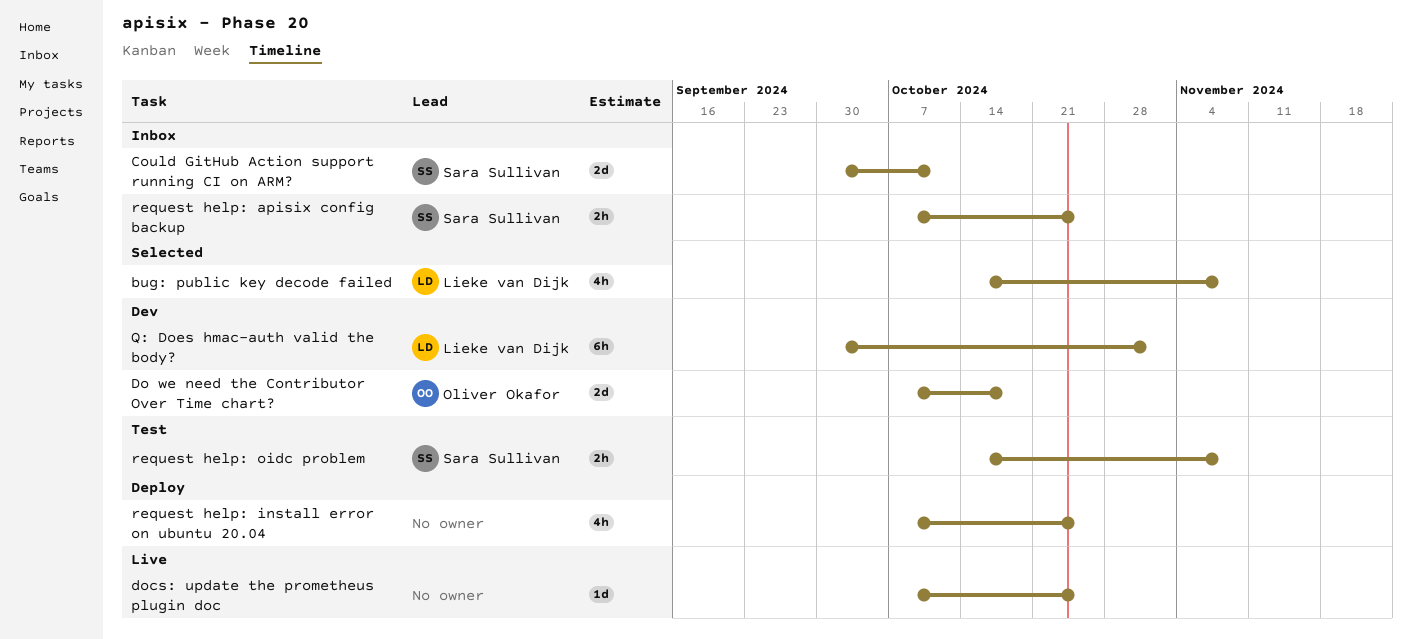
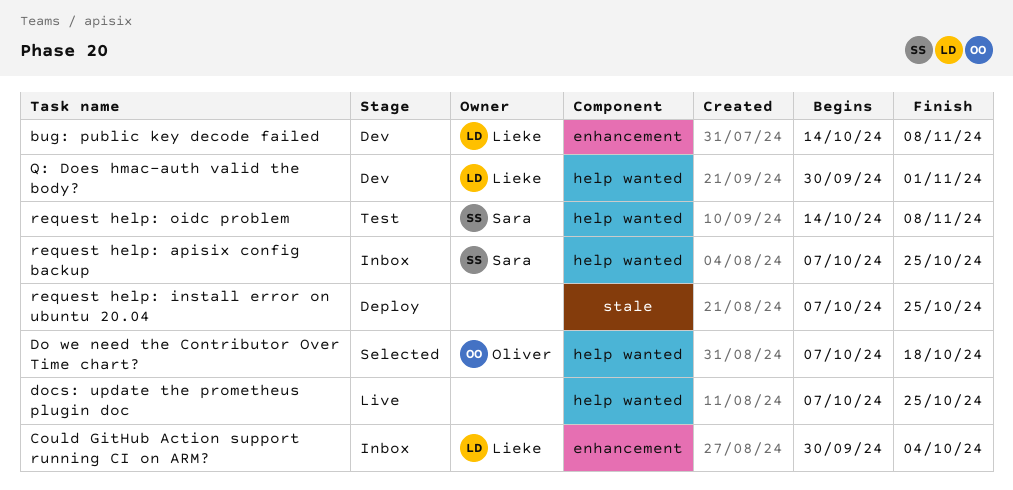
bug: public key decode failed, status: Selected -> Dev
Could GitHub Action support running CI on ARM?, owner: Sara Sullivan -> Lieke van Dijk
Could GitHub Action support running CI on ARM?, due: Oct 11 -> Oct 4
Do we need the Contributor Over Time chart?, status: Dev -> Selected

